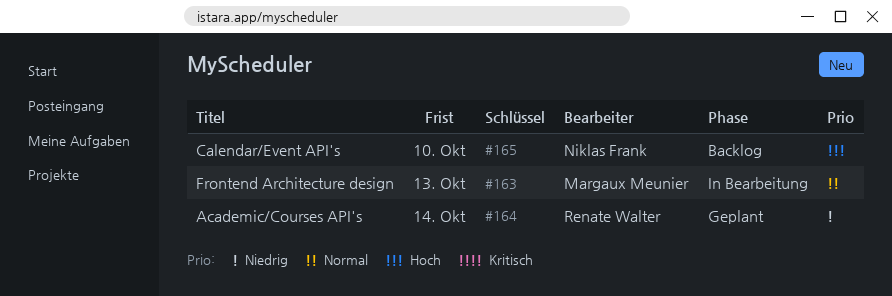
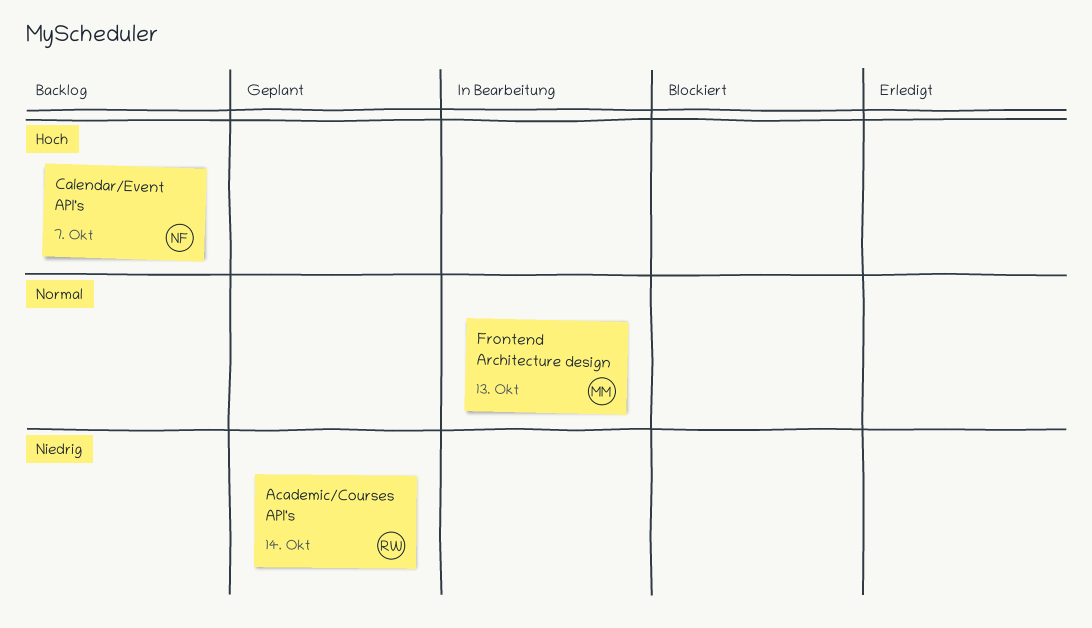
Calendar/Event API's, due: Oct 10 -> Oct 7

